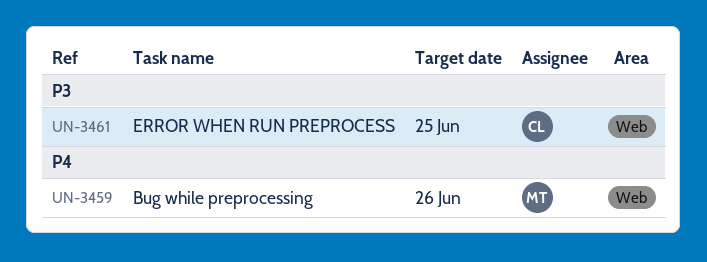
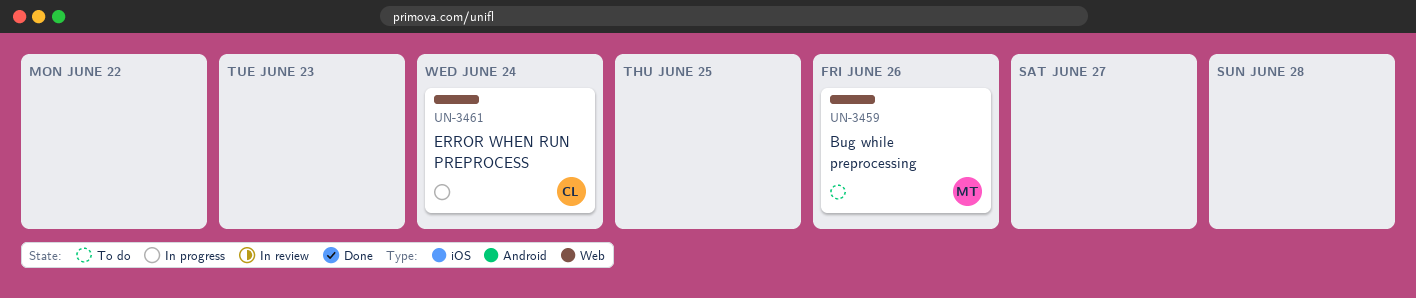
UN-3461, due: Jun 25 -> Jun 24

